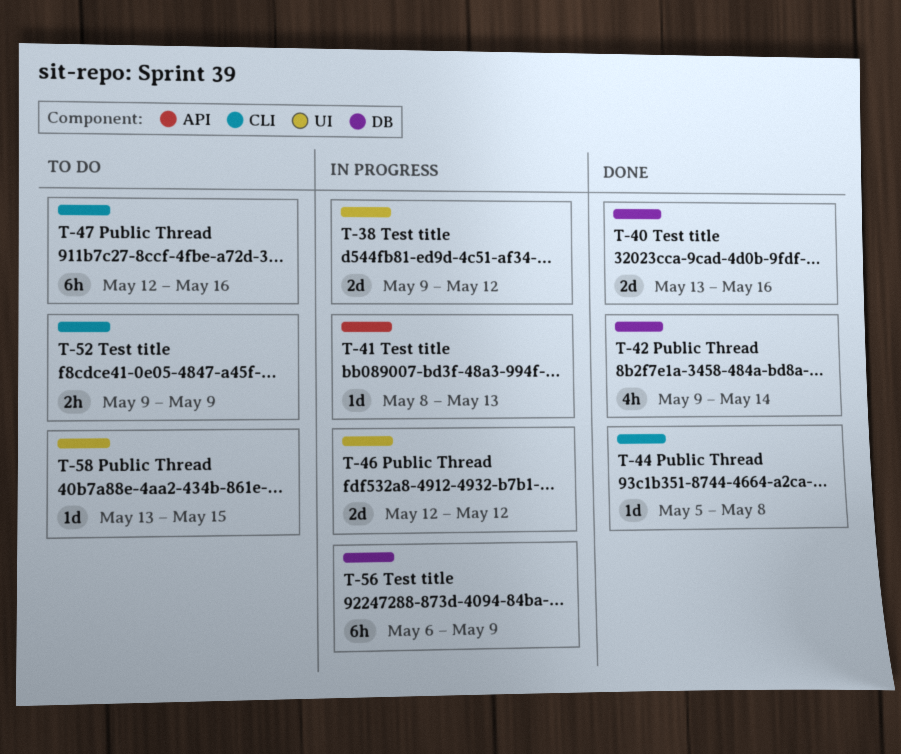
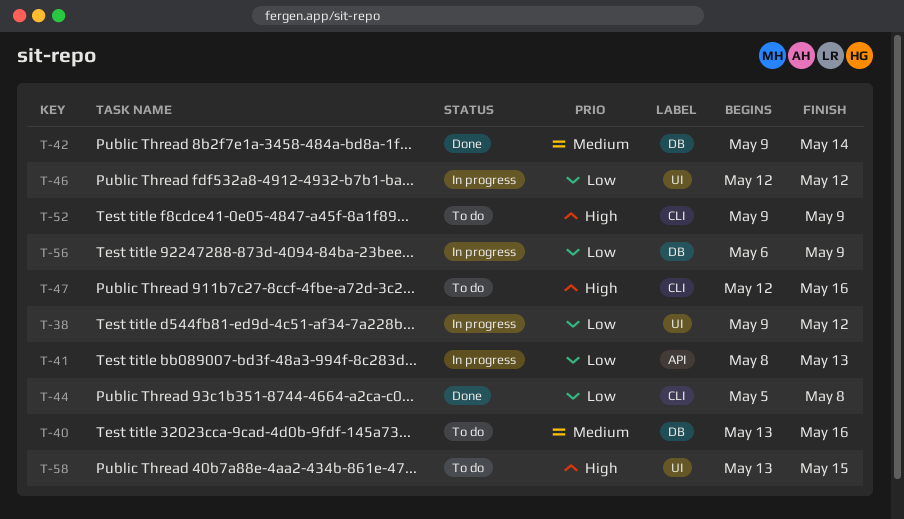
T-40, status: Done -> To do

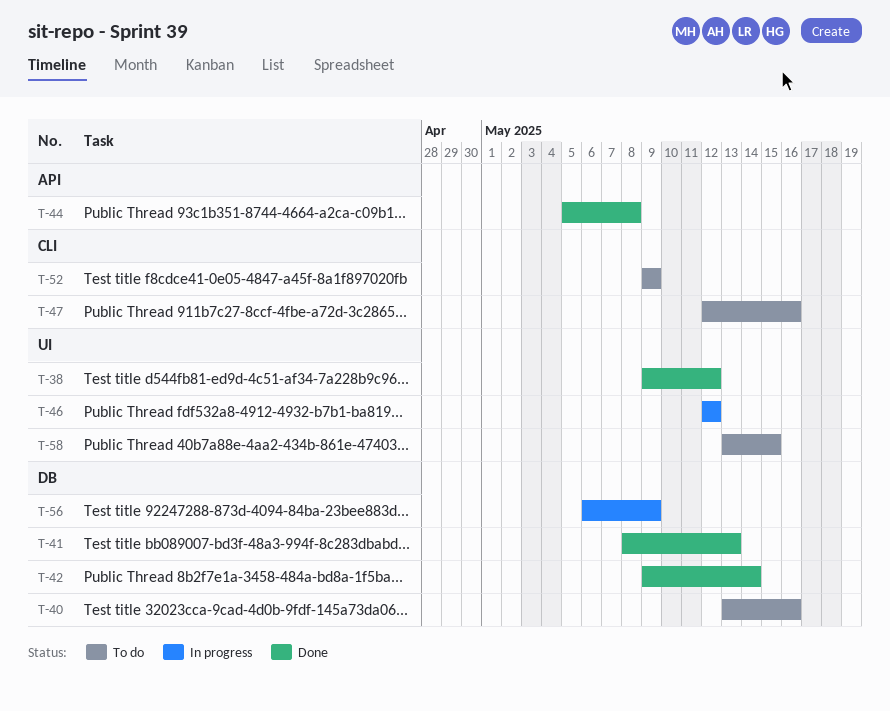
T-38, status: In progress -> Done
T-41, status: In progress -> Done
T-41, label: API -> DB
T-44, label: CLI -> API

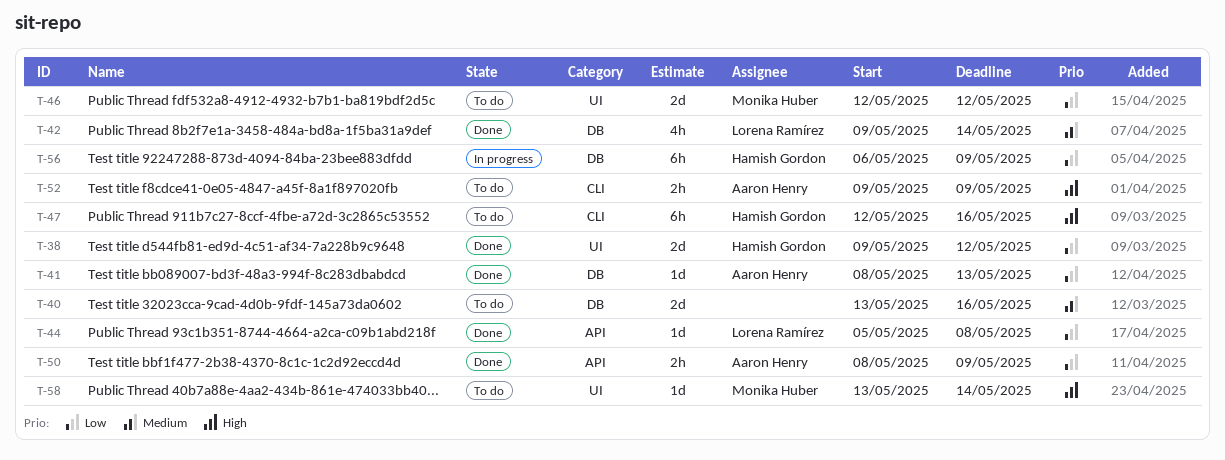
T-46, status: In progress -> To do
T-50: none -> present
T-58, due: May 15 -> May 14

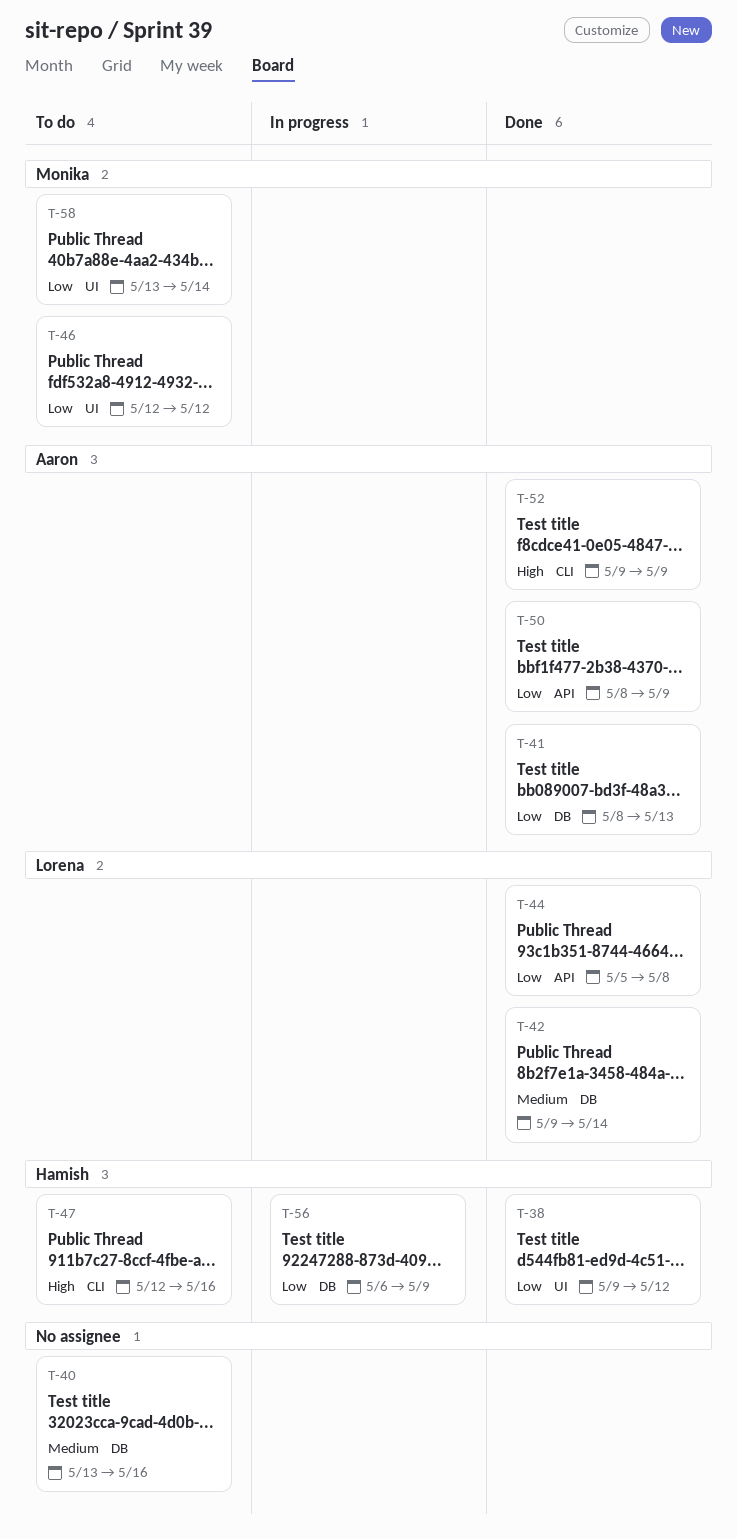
T-52, status: To do -> Done
T-58, priority: High -> Low

